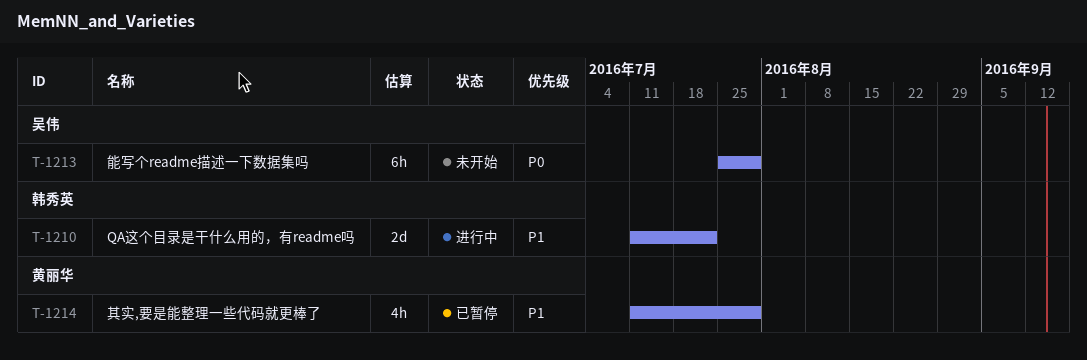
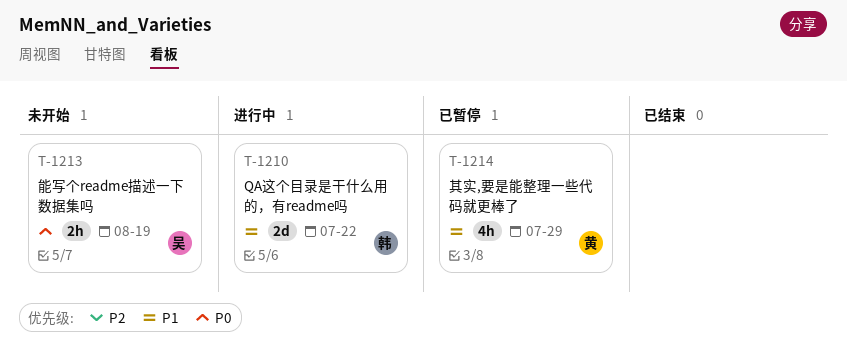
T-1213, estimate: 6h -> 2h
T-1213, due: Jul 29 -> Aug 19

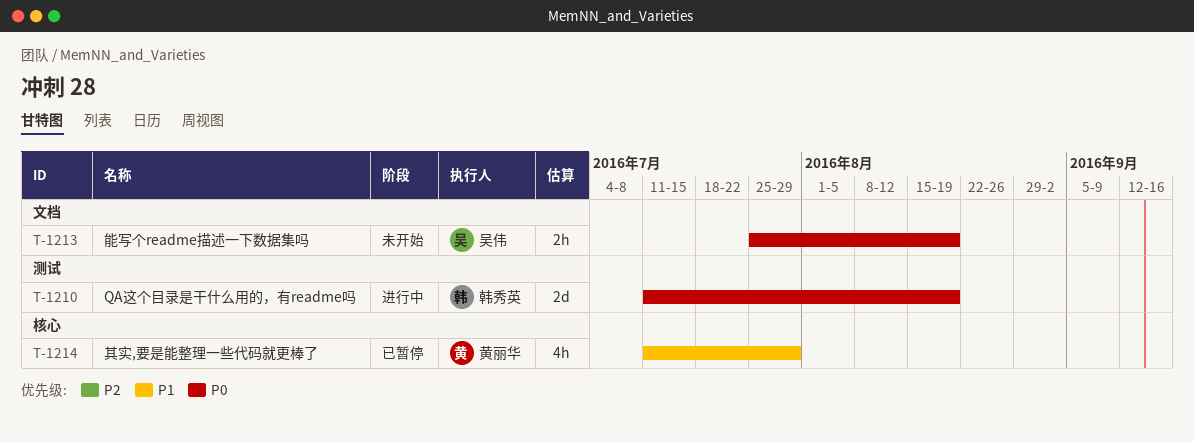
T-1210, priority: P1 -> P0
T-1210, due: Jul 22 -> Aug 19

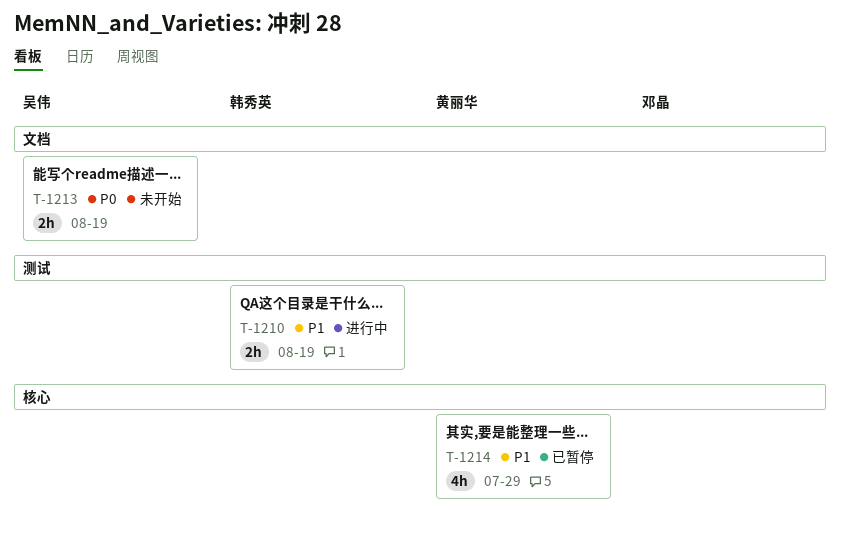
T-1210, priority: P0 -> P1
T-1210, estimate: 2d -> 2h

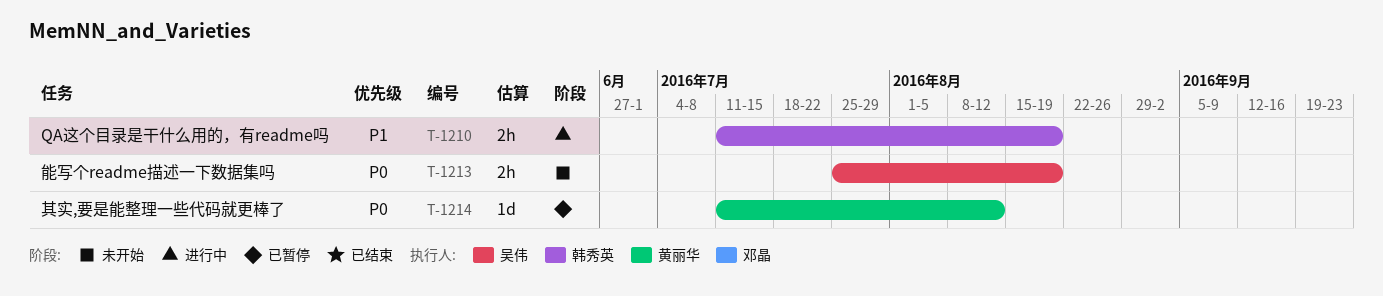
T-1214, priority: P1 -> P0
T-1214, estimate: 4h -> 1d
T-1214, due: Jul 29 -> Aug 12

